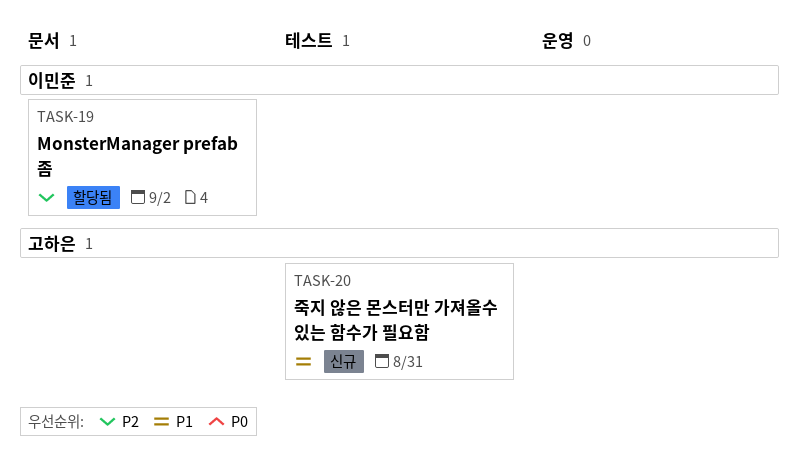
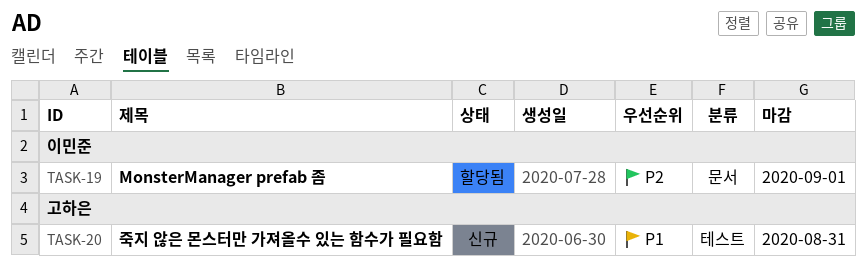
TASK-19, due: Sep 2 -> Sep 1

